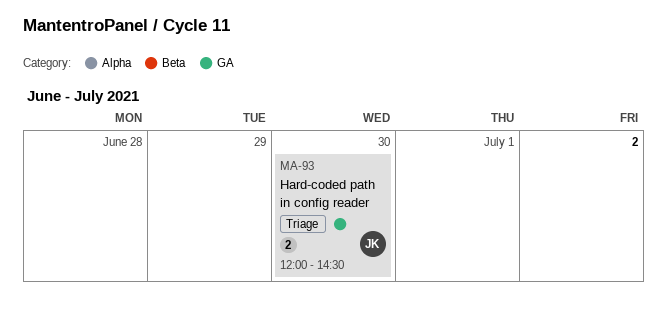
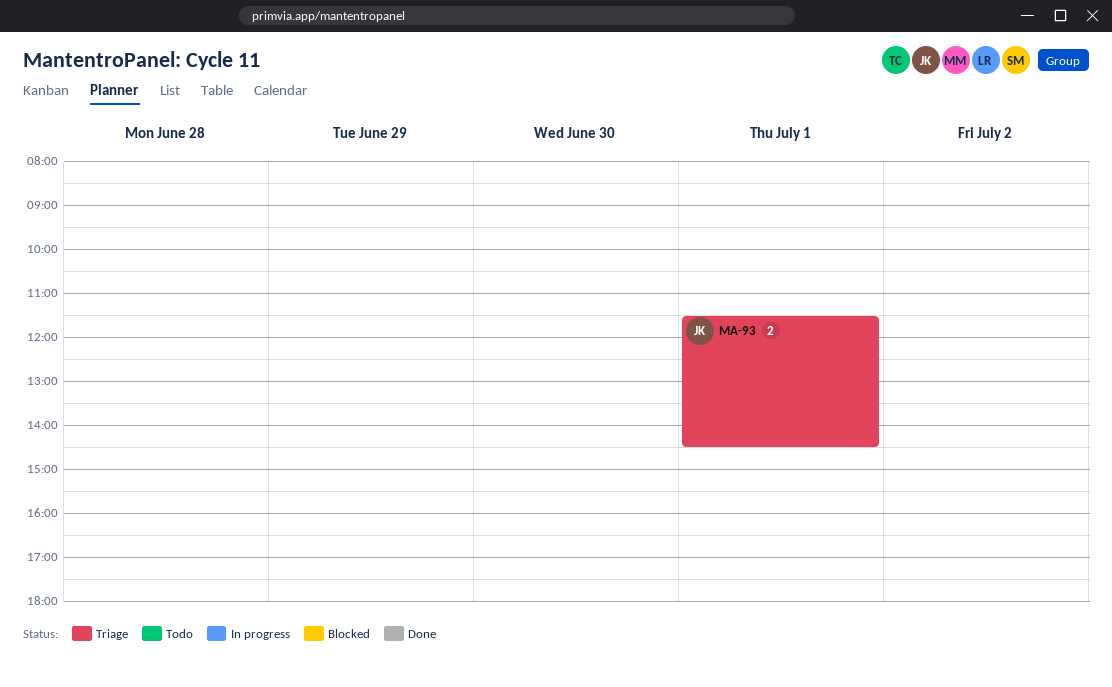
MA-93, day: Jun 30 -> Jul 1
MA-93, begins: 12:00 -> 11:30

